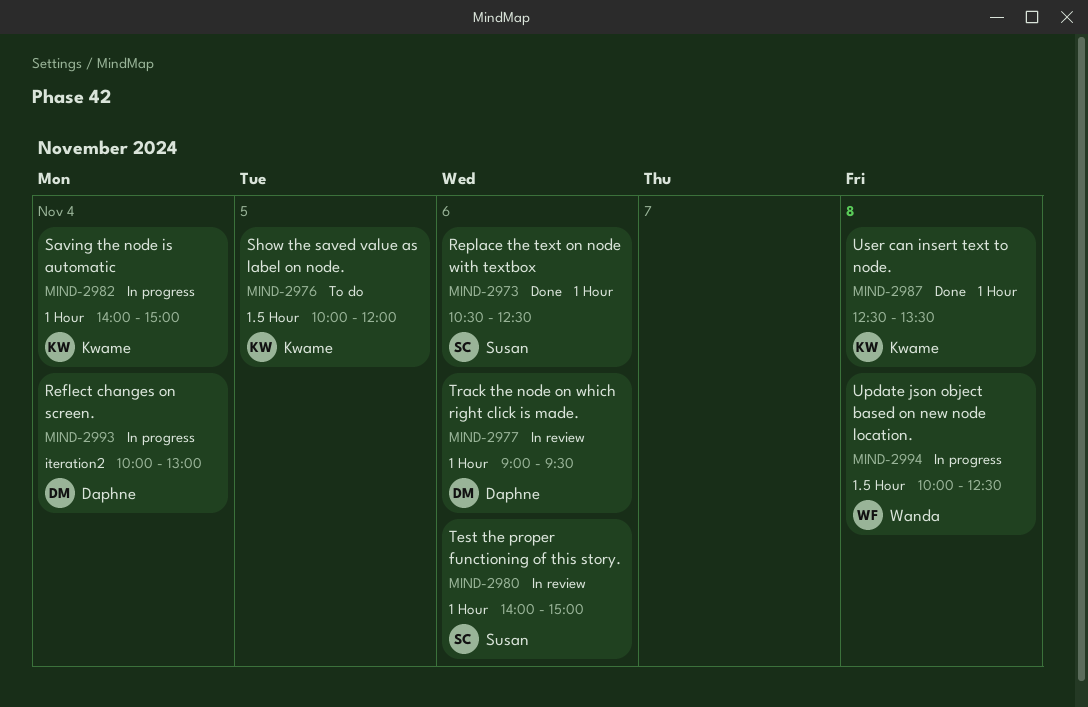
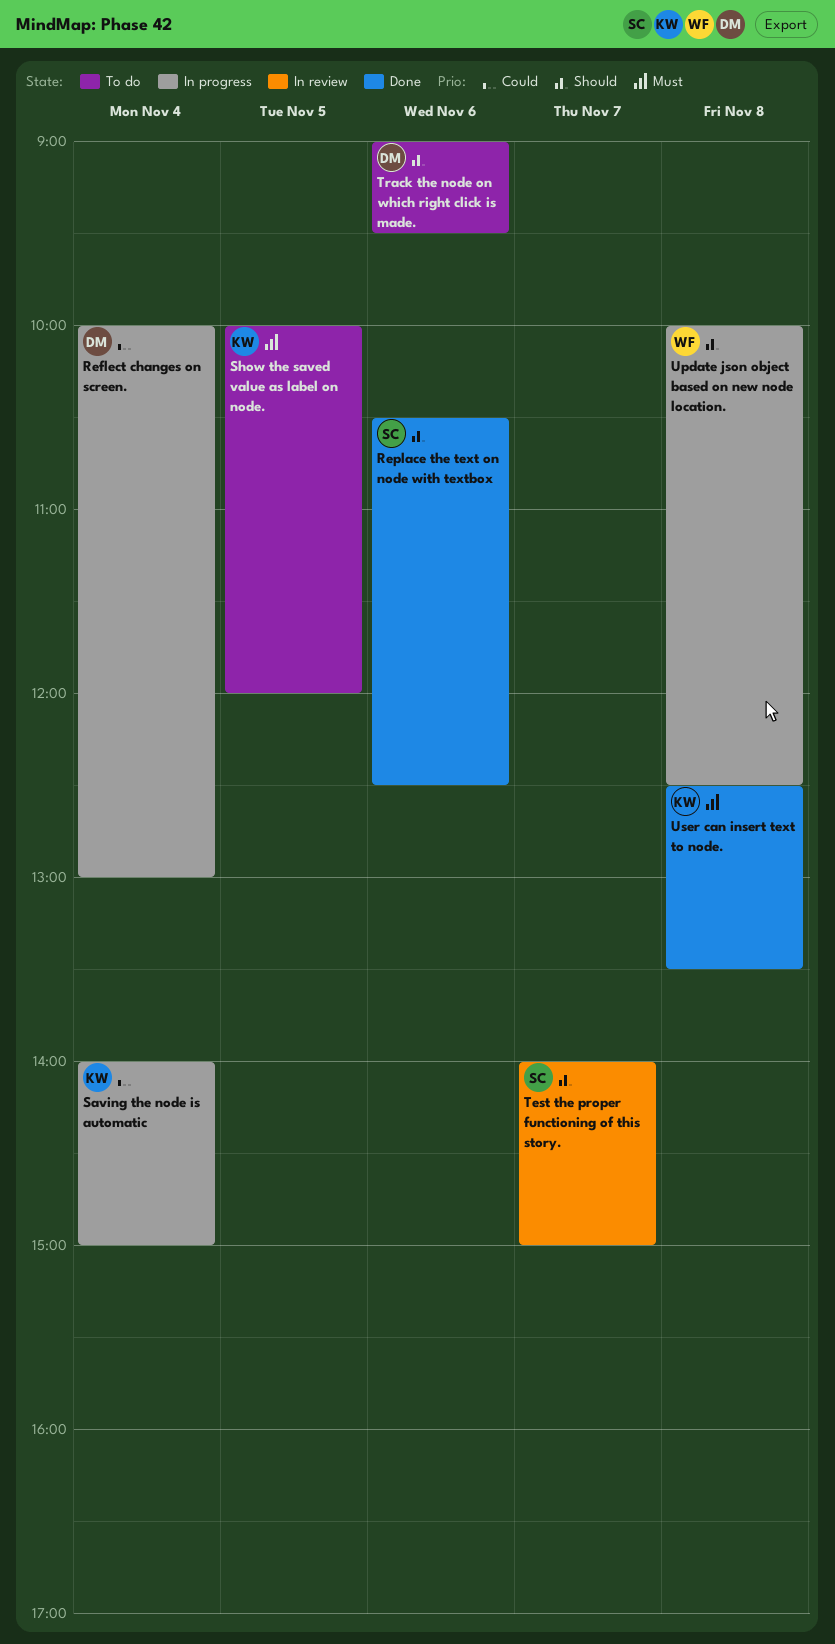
Test the proper functioning of this story., day: Nov 6 -> Nov 7
Track the node on which right click is made., status: In review -> To do

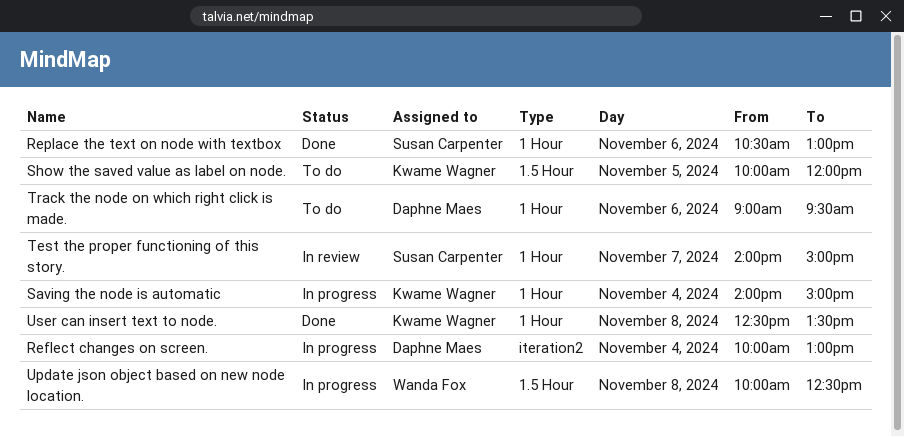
Replace the text on node with textbox, ends: 12:30 -> 13:00

